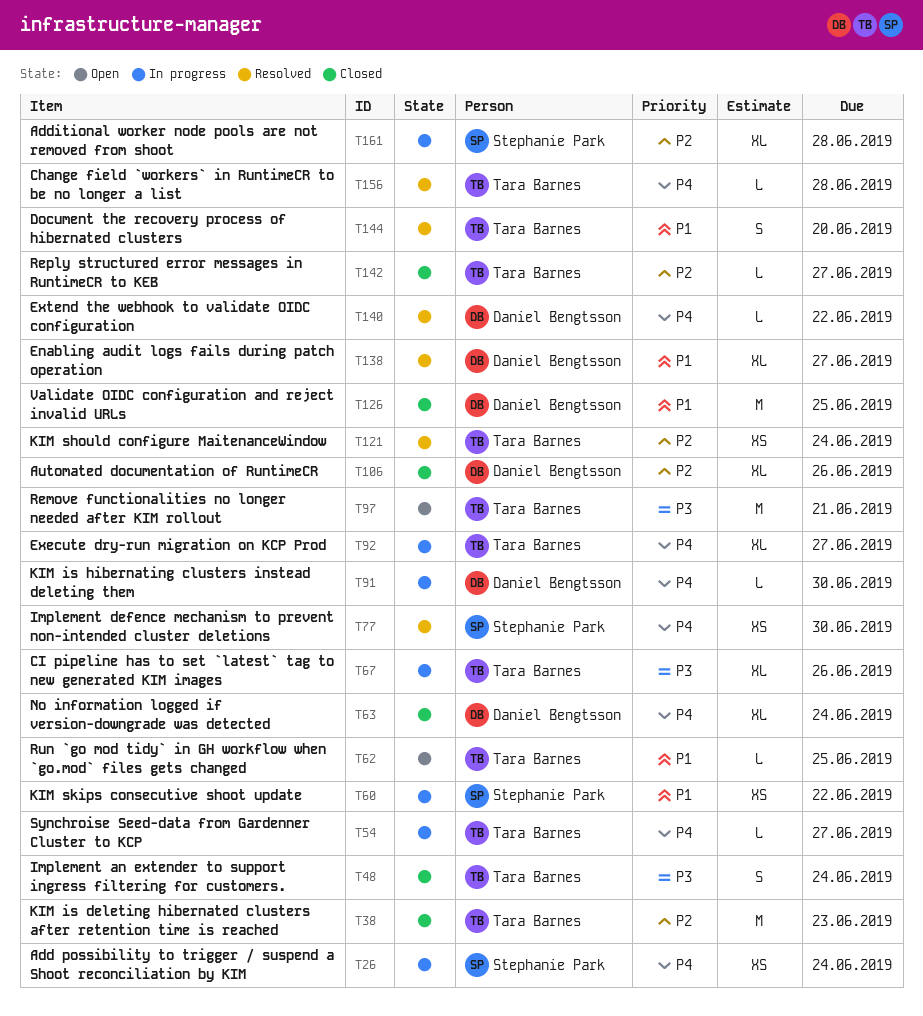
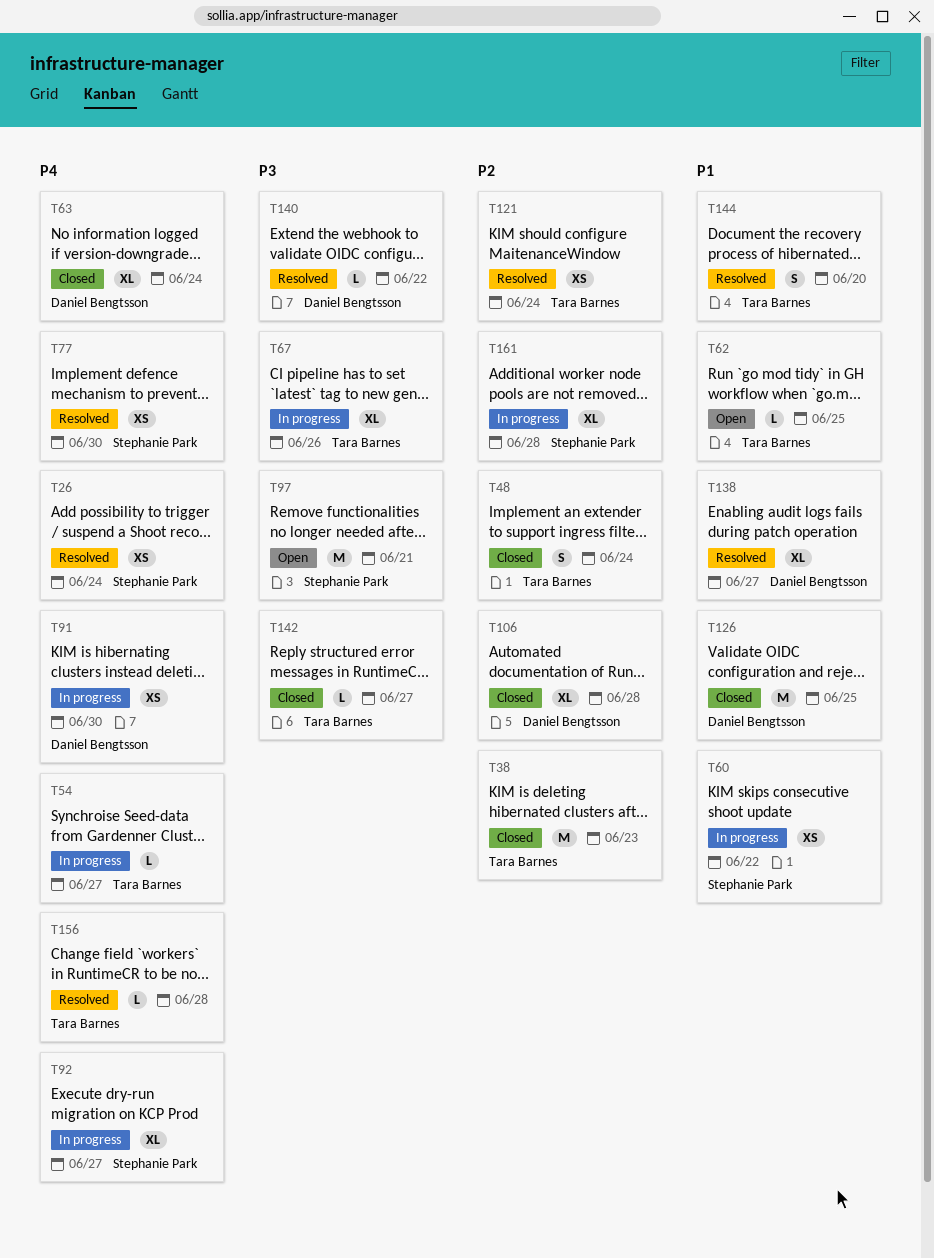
T26, status: In progress -> Resolved
T48, priority: P3 -> P2
T91, estimate: L -> XS
T92, owner: Tara Barnes -> Stephanie Park
T97, owner: Tara Barnes -> Stephanie Park
T106, due: Jun 26 -> Jun 28
T140, priority: P4 -> P3
T142, priority: P2 -> P3

